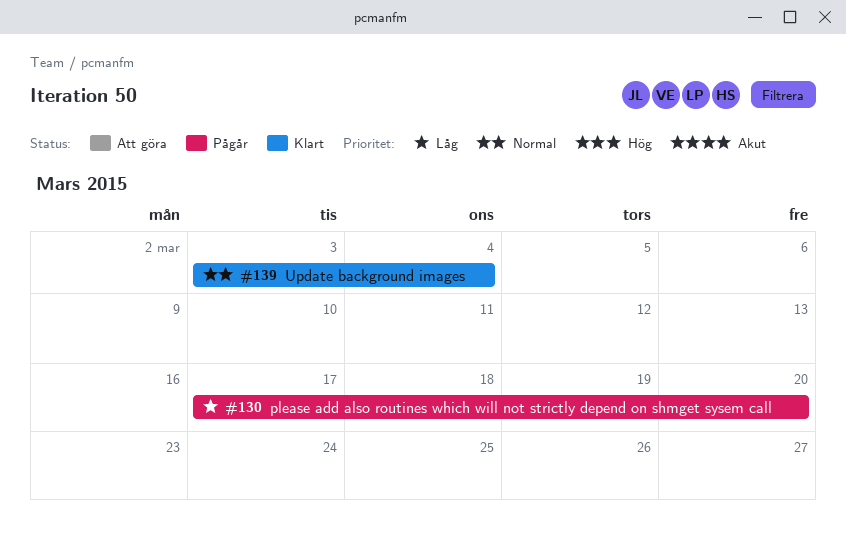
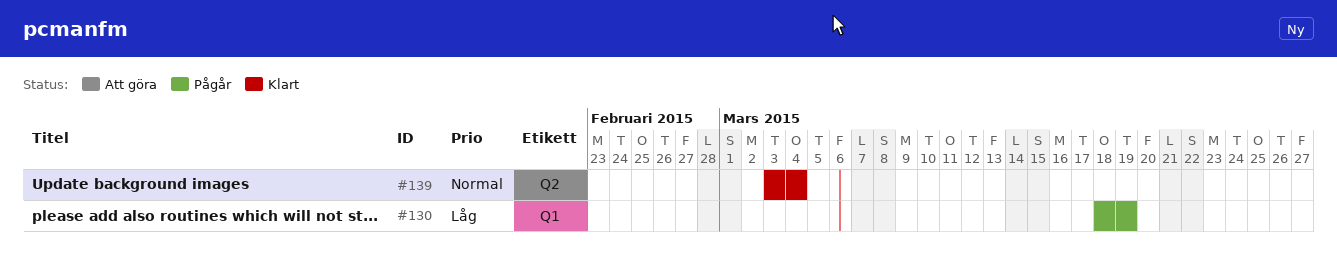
#130, start: Mar 17 -> Mar 18
#130, due: Mar 20 -> Mar 19

